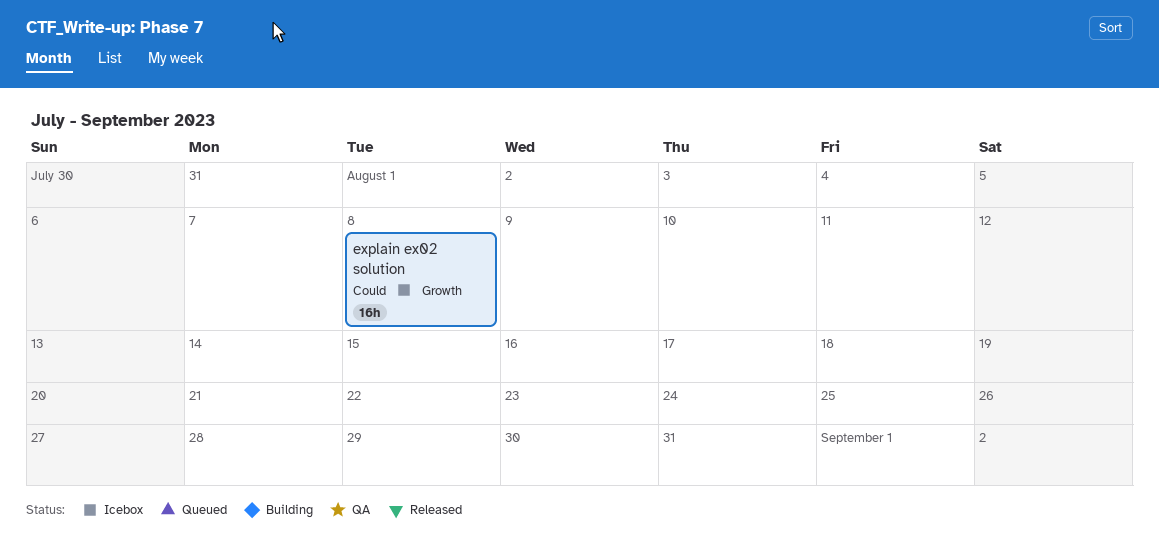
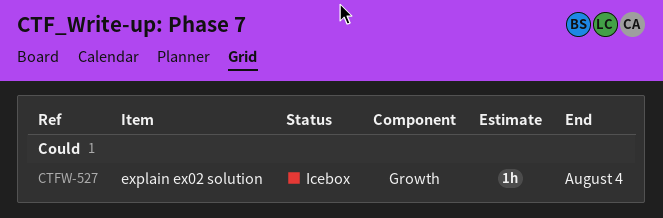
explain ex02 solution, estimate: 16h -> 1h
explain ex02 solution, due: Aug 8 -> Aug 4

